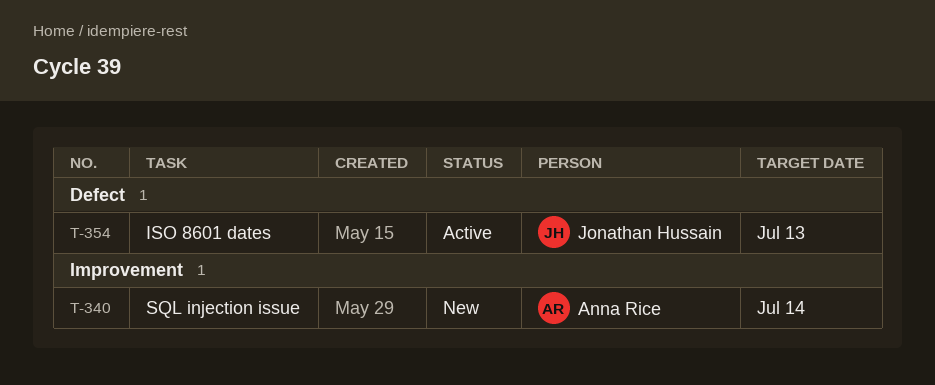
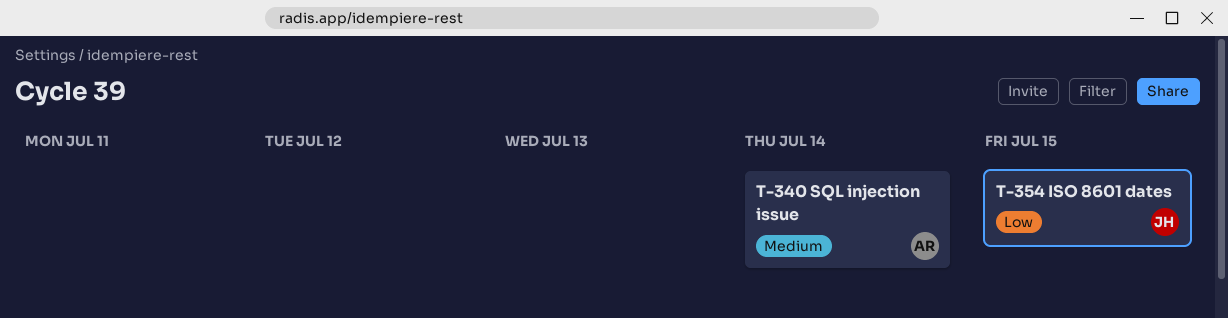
T-354, due: Jul 13 -> Jul 15

